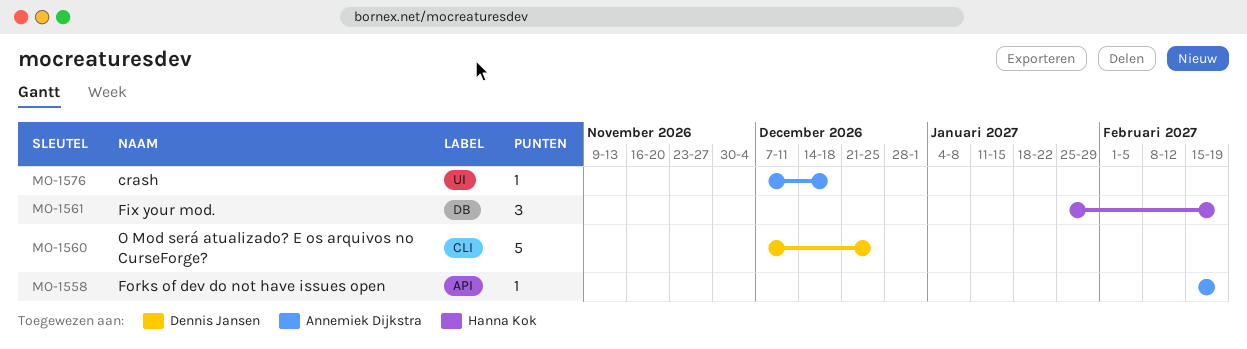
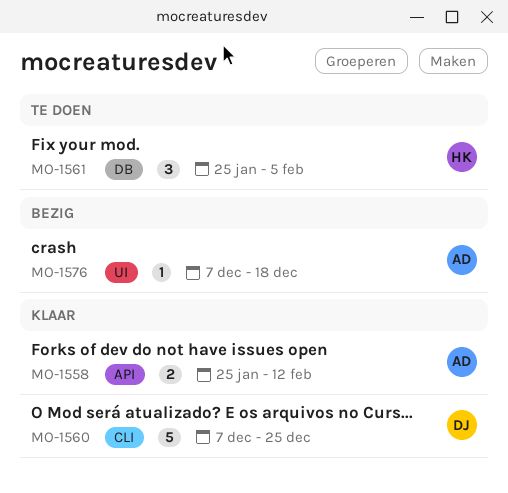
MO-1558, estimate: 1 -> 2
MO-1558, start: Feb 15 -> Jan 25
MO-1558, due: Feb 19 -> Feb 12
MO-1561, due: Feb 19 -> Feb 5

